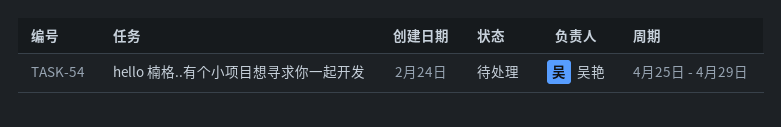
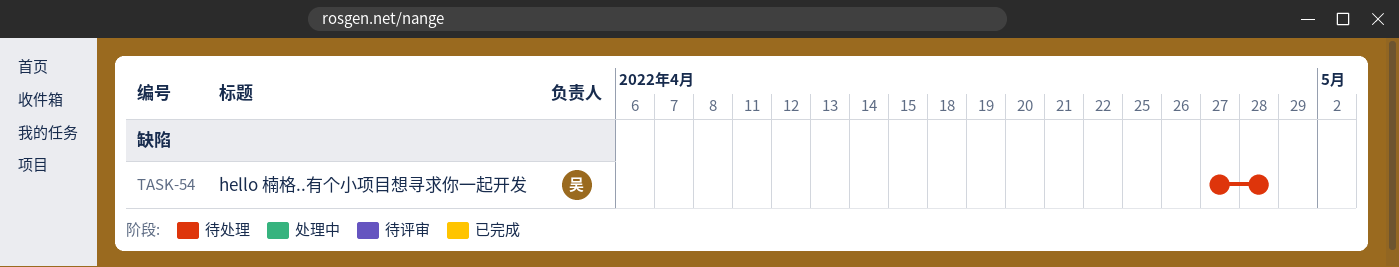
TASK-54, start: Apr 25 -> Apr 27
TASK-54, due: Apr 29 -> Apr 28

